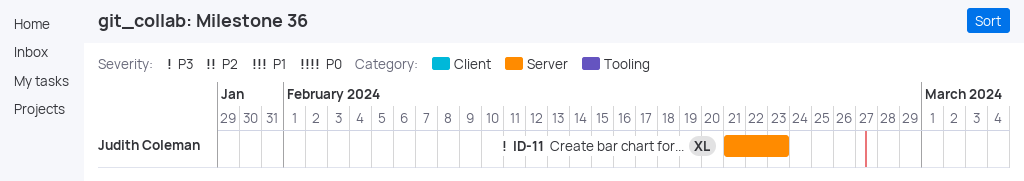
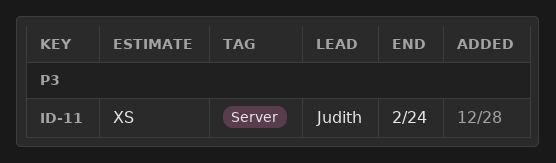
ID-11, estimate: XL -> XS
ID-11, due: Feb 23 -> Feb 24

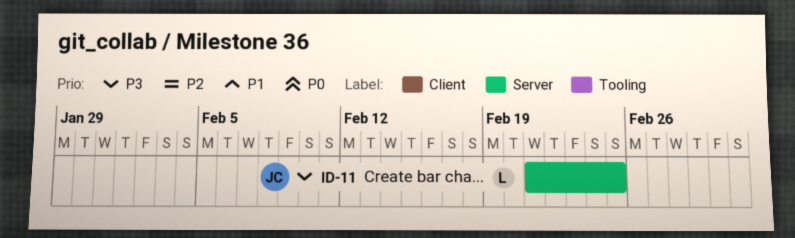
ID-11, estimate: XS -> L
ID-11, due: Feb 24 -> Feb 25

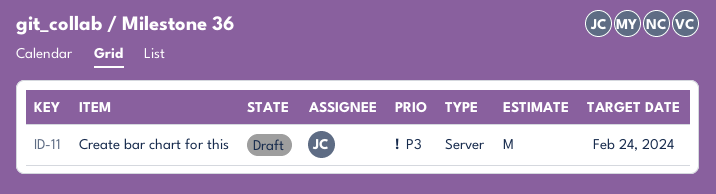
ID-11, estimate: L -> M
ID-11, due: Feb 25 -> Feb 24

